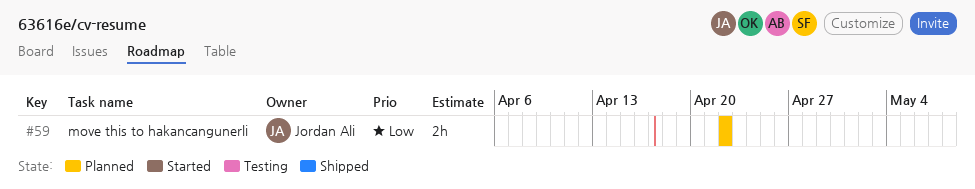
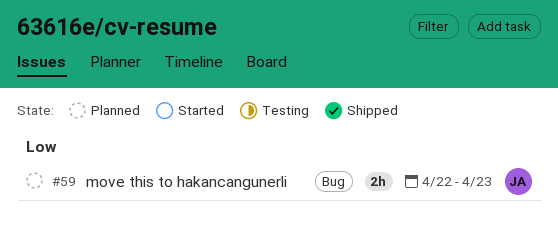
#59, due: Apr 22 -> Apr 23

